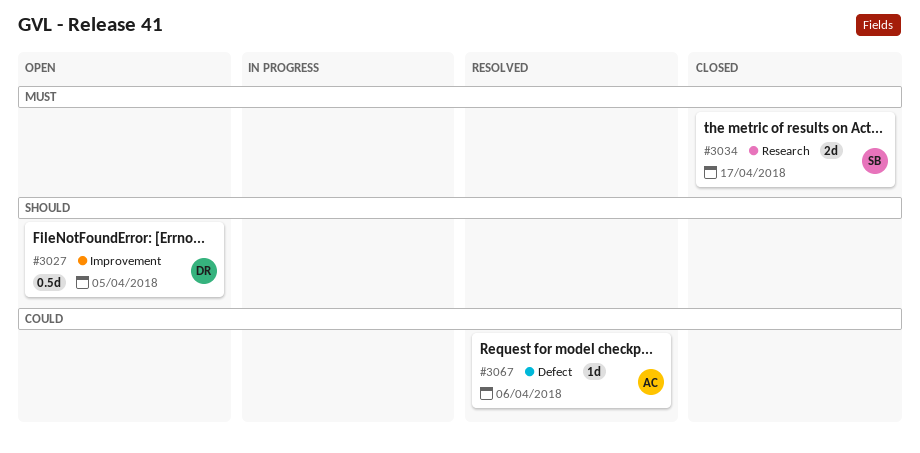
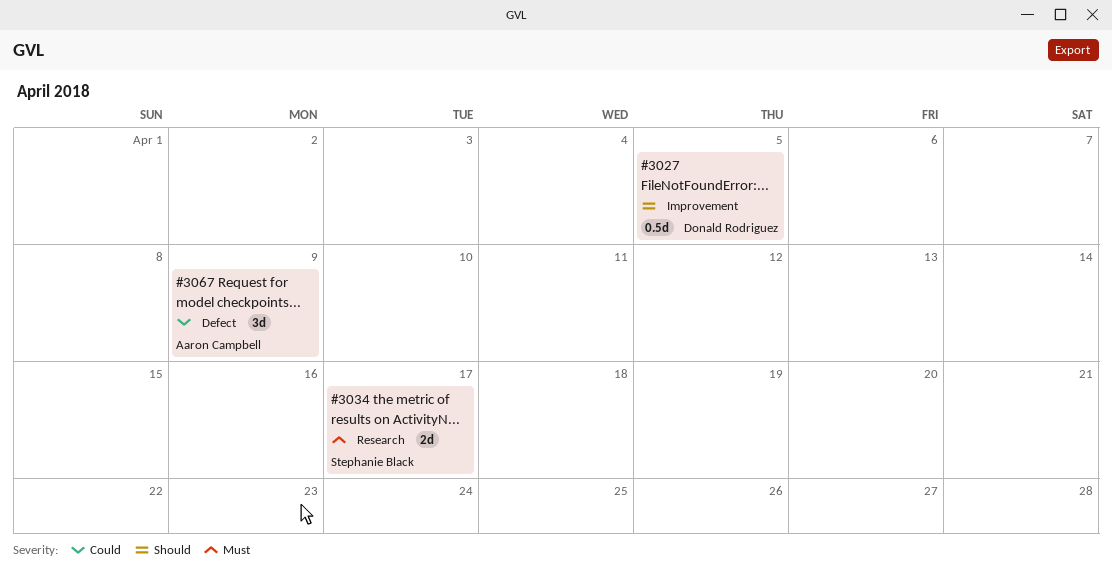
#3067, estimate: 1d -> 3d
#3067, due: Apr 6 -> Apr 9

